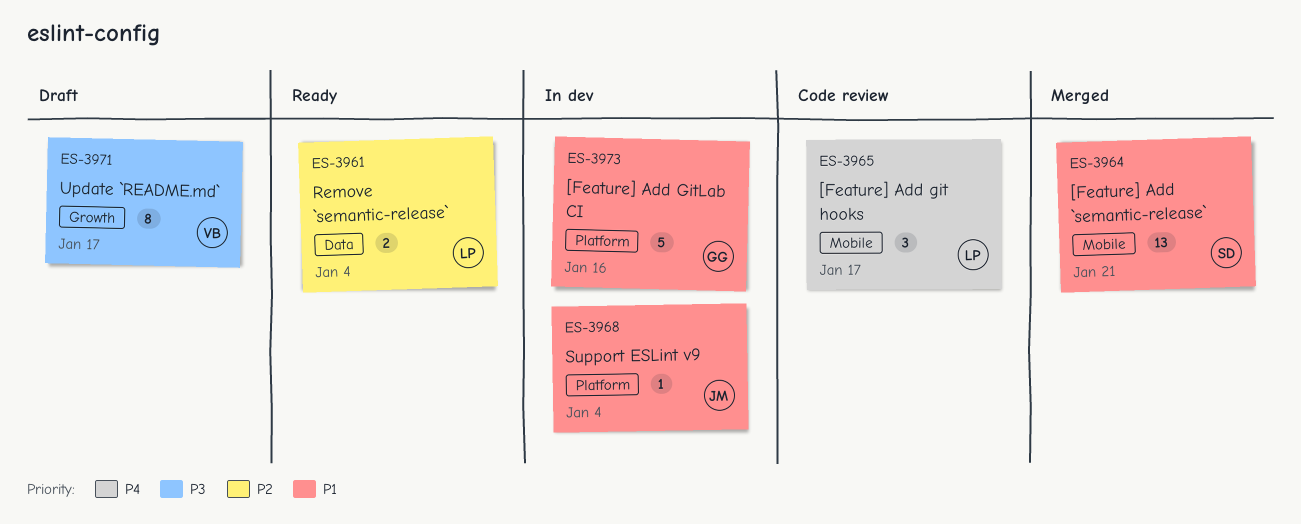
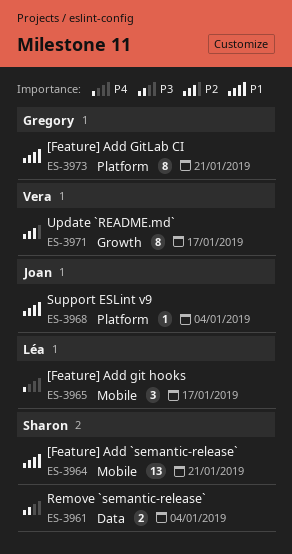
ES-3961, owner: Léa -> Sharon
ES-3961, priority: P2 -> P3
ES-3971, priority: P3 -> P2
ES-3973, estimate: 5 -> 8
ES-3973, due: Jan 16 -> Jan 21

